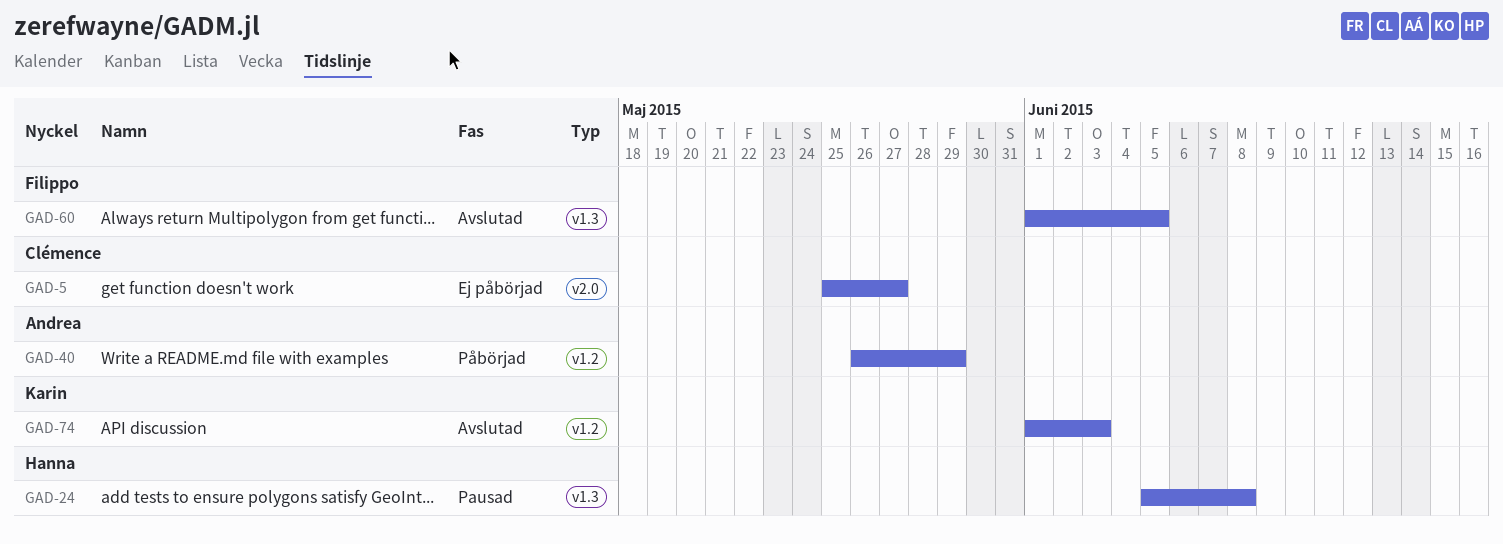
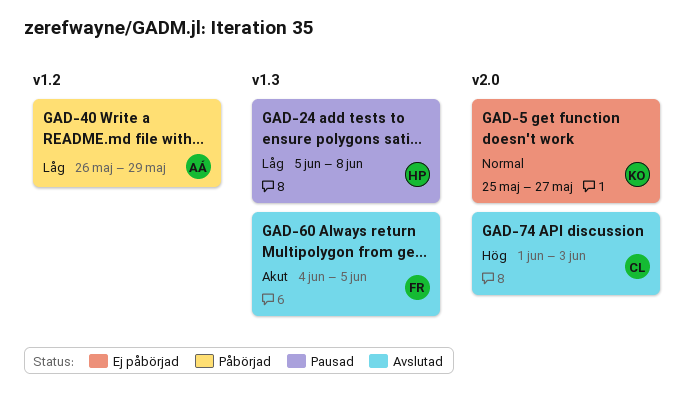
GAD-5, owner: Clémence -> Karin
GAD-60, start: Jun 1 -> Jun 4
GAD-74, owner: Karin -> Clémence
GAD-74, label: v1.2 -> v2.0

